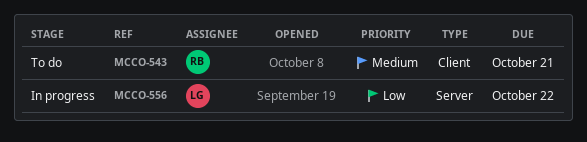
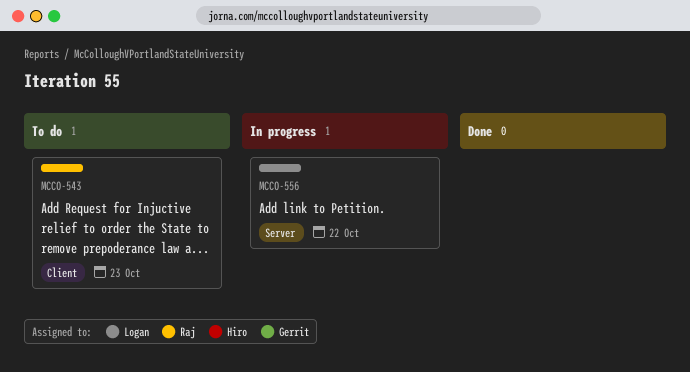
MCCO-543, due: Oct 21 -> Oct 23

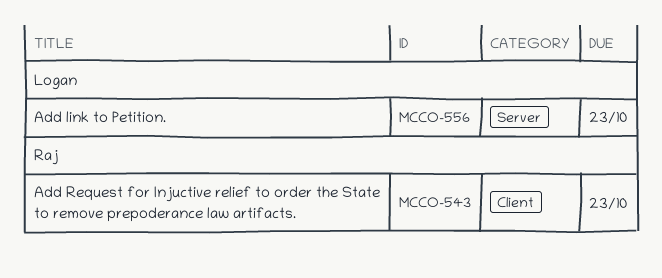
MCCO-556, due: Oct 22 -> Oct 23

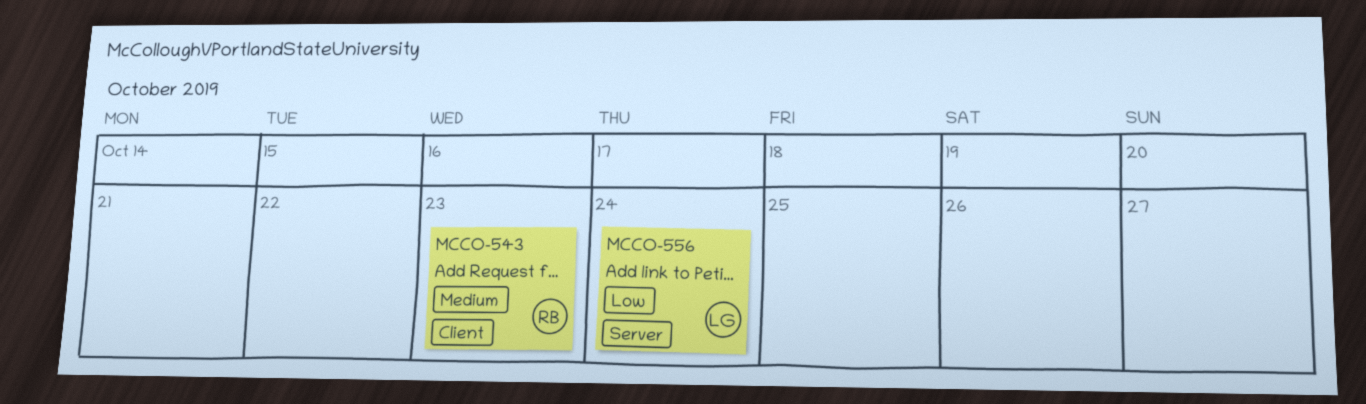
MCCO-556, due: Oct 23 -> Oct 24

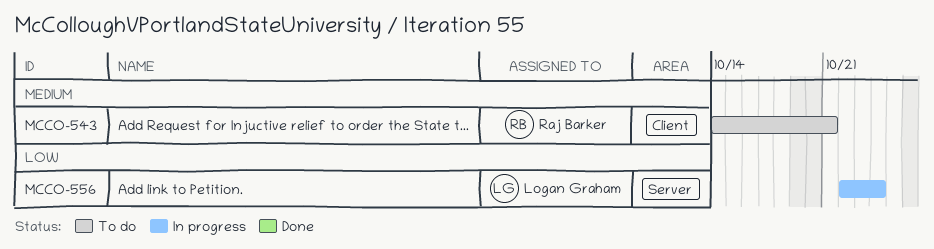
MCCO-543, due: Oct 23 -> Oct 21

